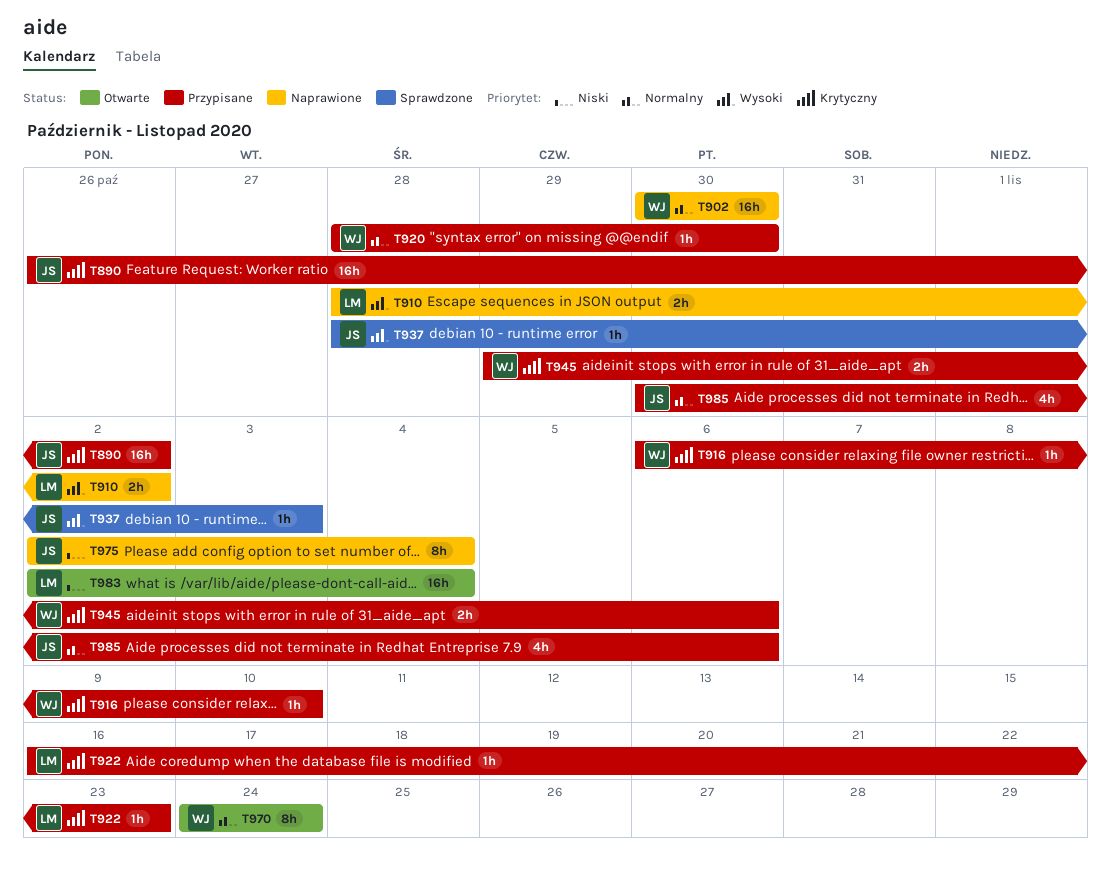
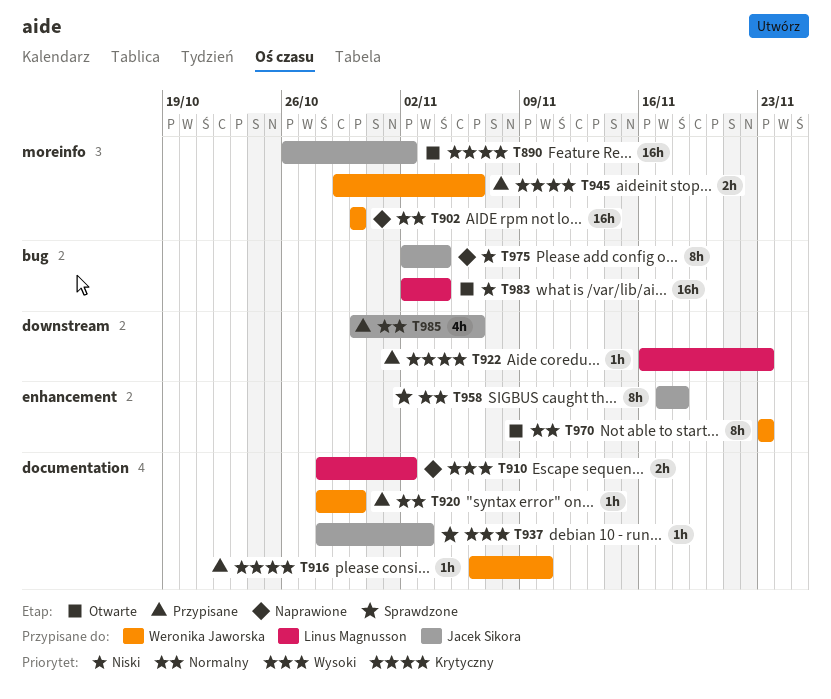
T890, status: Przypisane -> Otwarte
T958: none -> present
T970, start: Nov 24 -> Nov 23
T970, due: Nov 24 -> Nov 23

